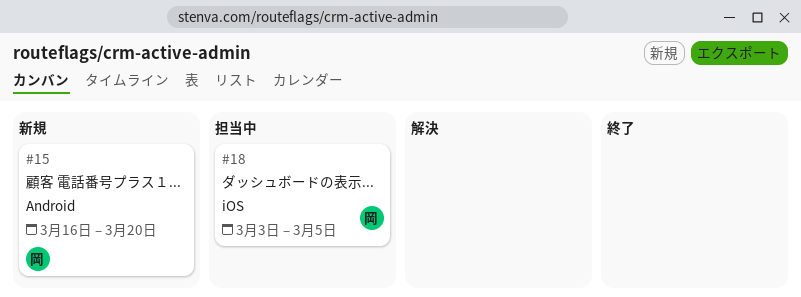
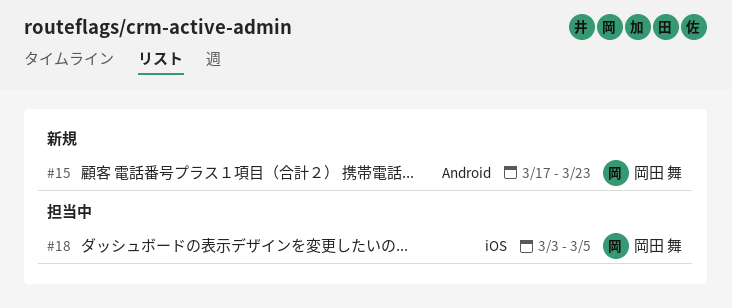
#15, start: Mar 16 -> Mar 17
#15, due: Mar 20 -> Mar 23

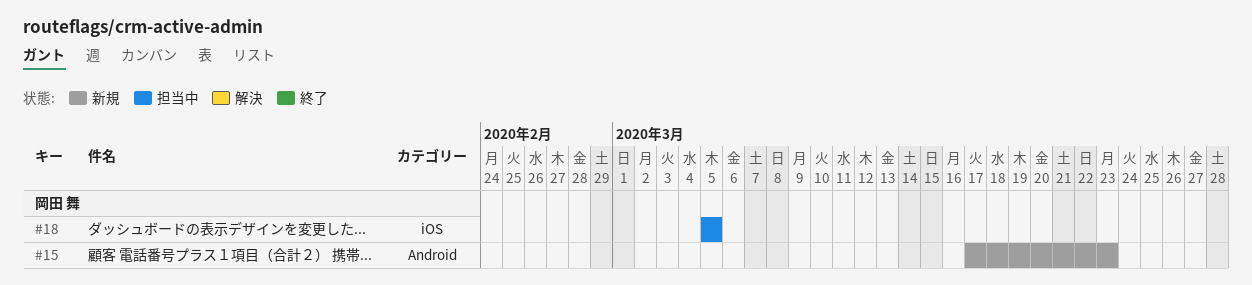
#18, start: Mar 3 -> Mar 5

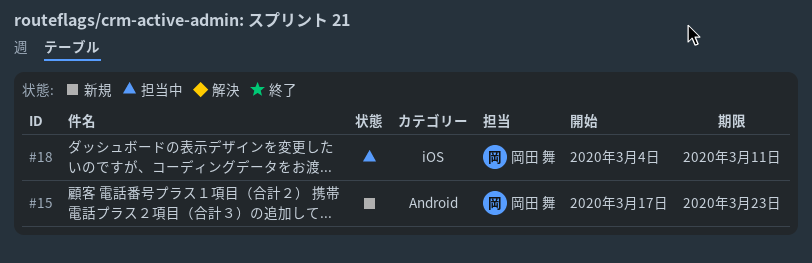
#18, start: Mar 5 -> Mar 4
#18, due: Mar 5 -> Mar 11

